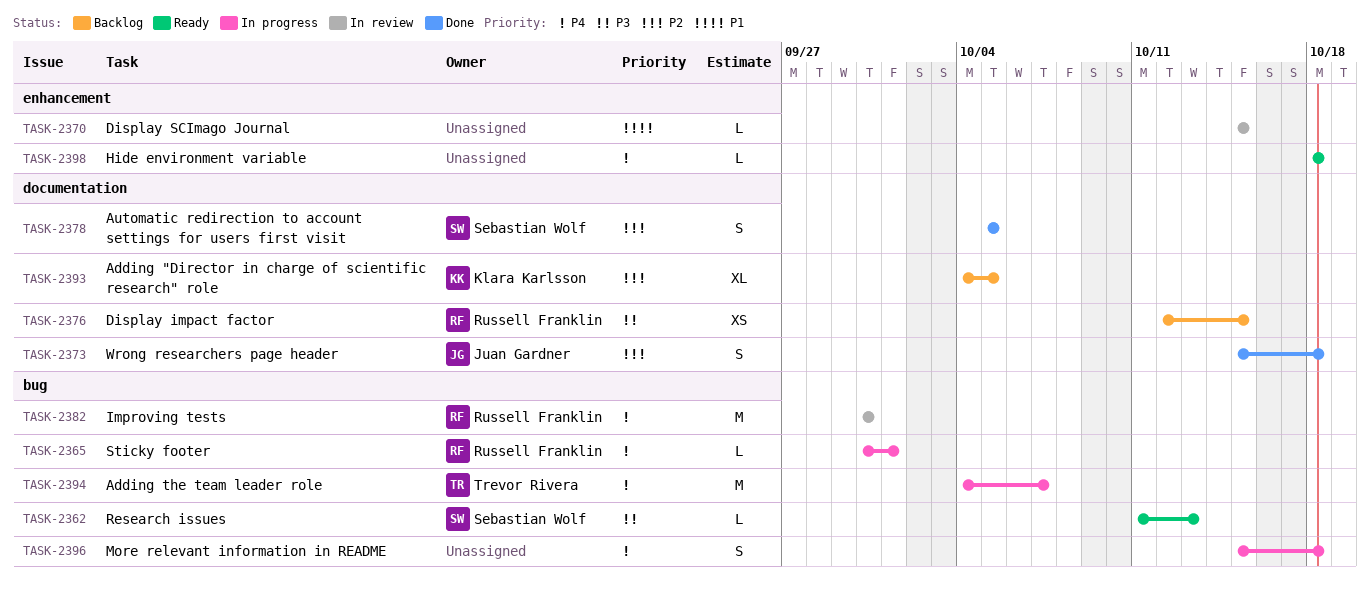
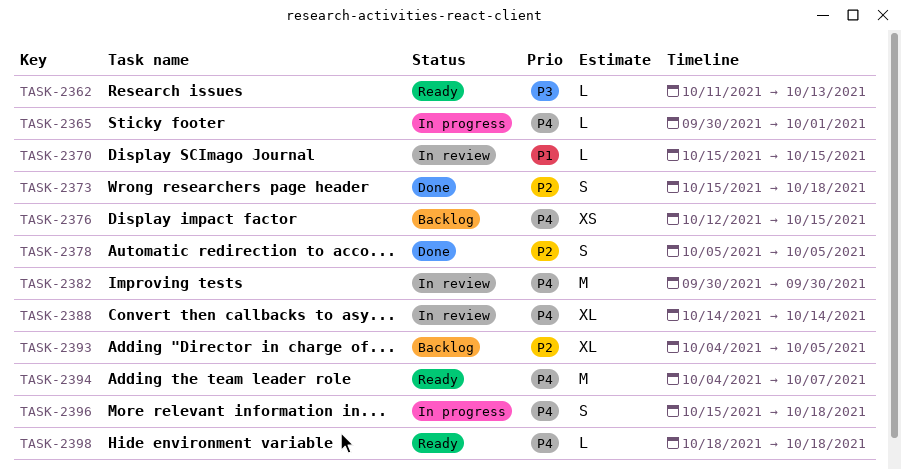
TASK-2376, priority: P3 -> P4
TASK-2388: none -> present
TASK-2394, status: In progress -> Ready

